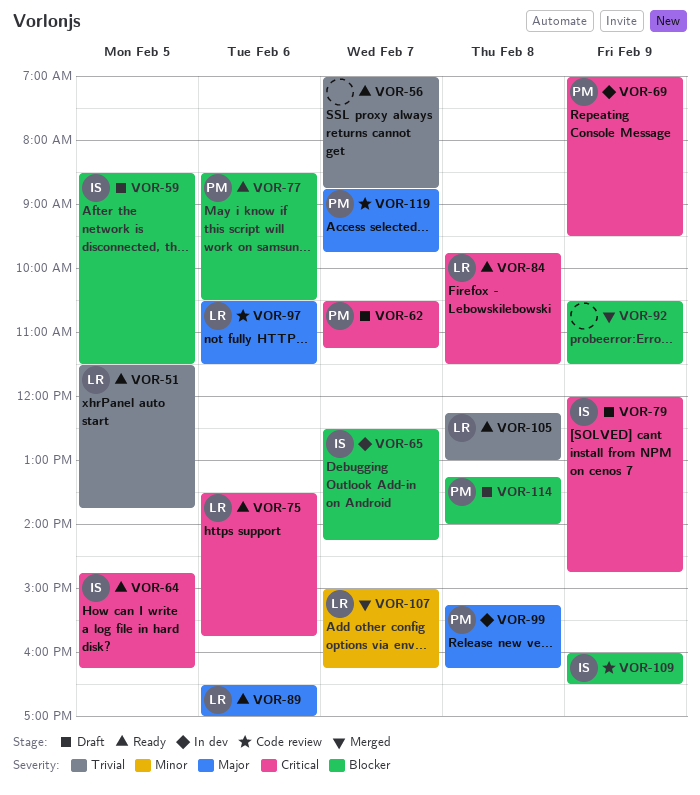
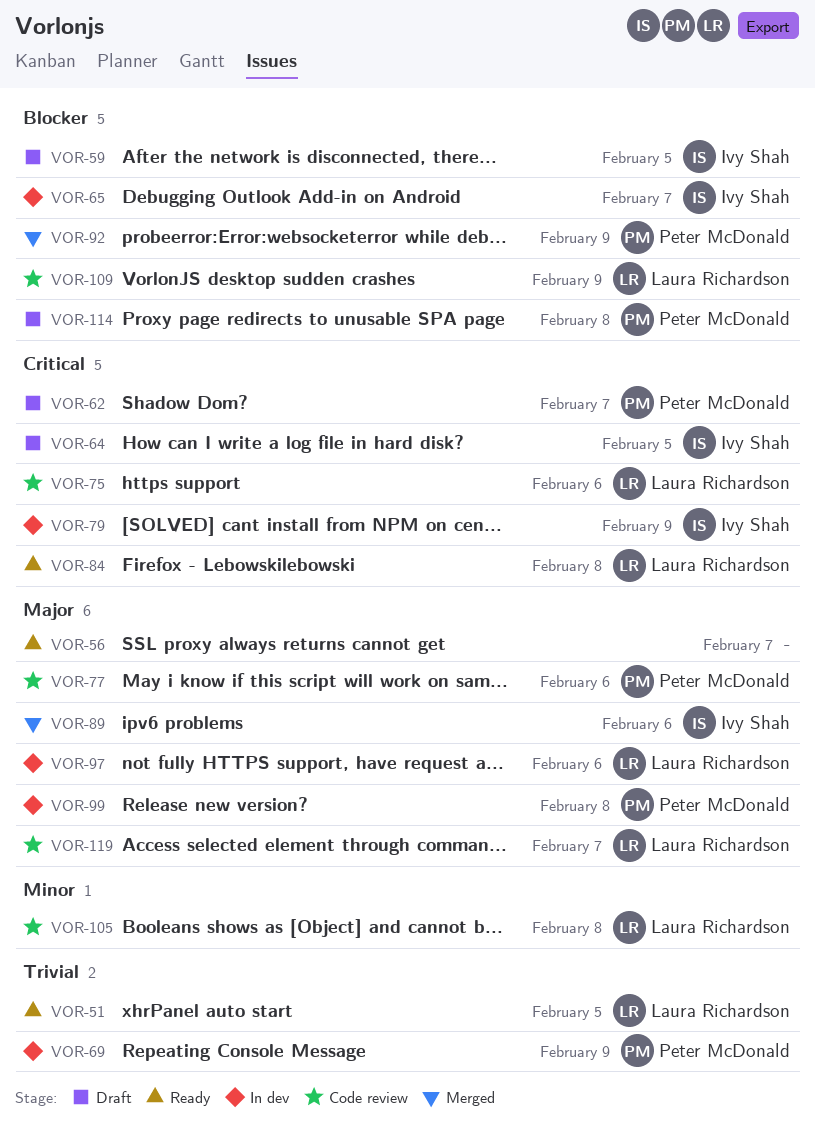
VOR-56, priority: Trivial -> Major
VOR-64, status: Ready -> Draft
VOR-69, priority: Critical -> Trivial
VOR-75, status: Ready -> Code review
VOR-77, status: Ready -> Code review
VOR-77, priority: Blocker -> Major
VOR-79, status: Draft -> In dev
VOR-89, status: Ready -> Merged
VOR-89, owner: Laura Richardson -> Ivy Shah
VOR-92, owner: none -> Peter McDonald
VOR-97, status: Code review -> In dev
VOR-105, status: Ready -> Code review
VOR-105, priority: Trivial -> Minor
VOR-107: present -> none
VOR-109, owner: Ivy Shah -> Laura Richardson
VOR-119, owner: Peter McDonald -> Laura Richardson

